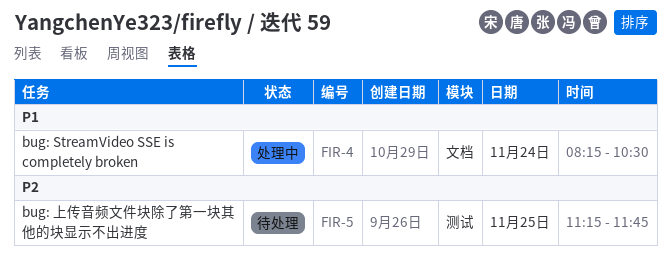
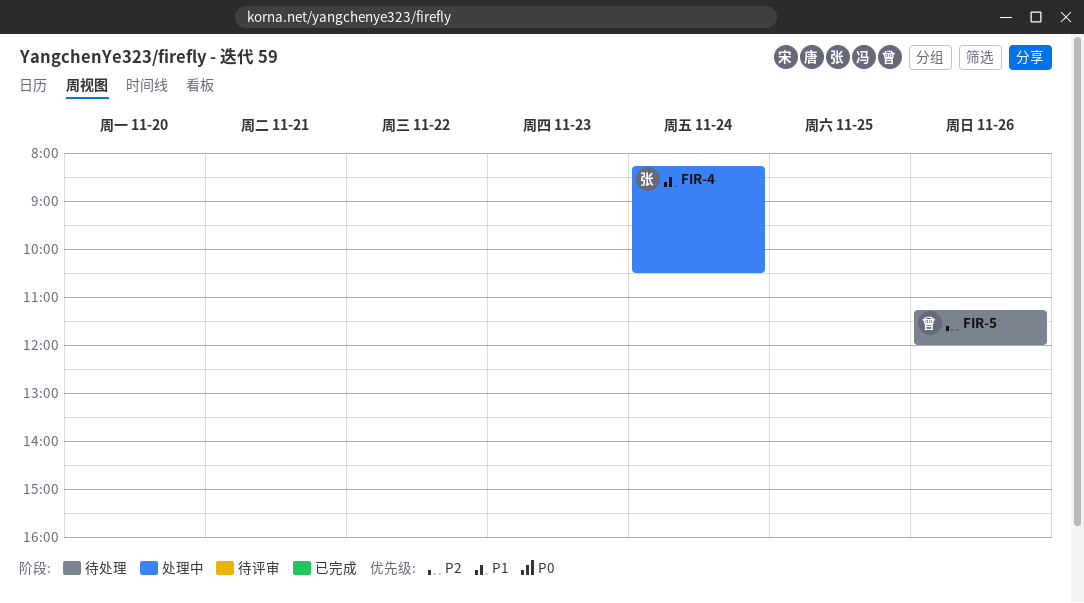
FIR-5, day: Nov 25 -> Nov 26
FIR-5, ends: 11:45 -> 12:00

